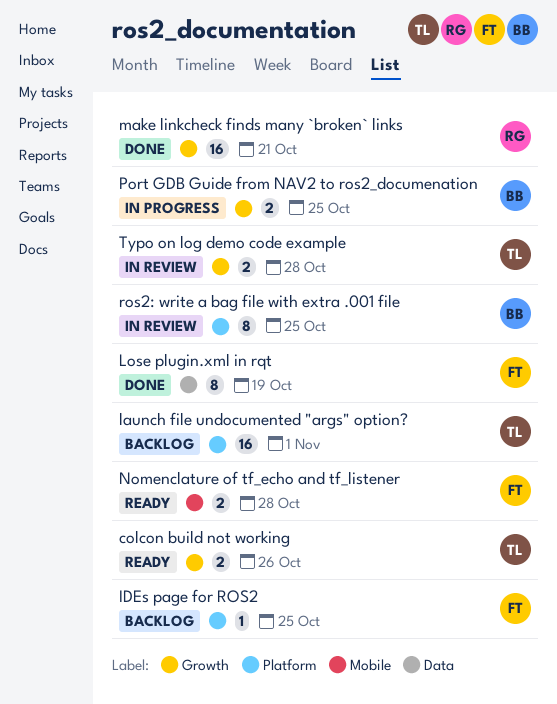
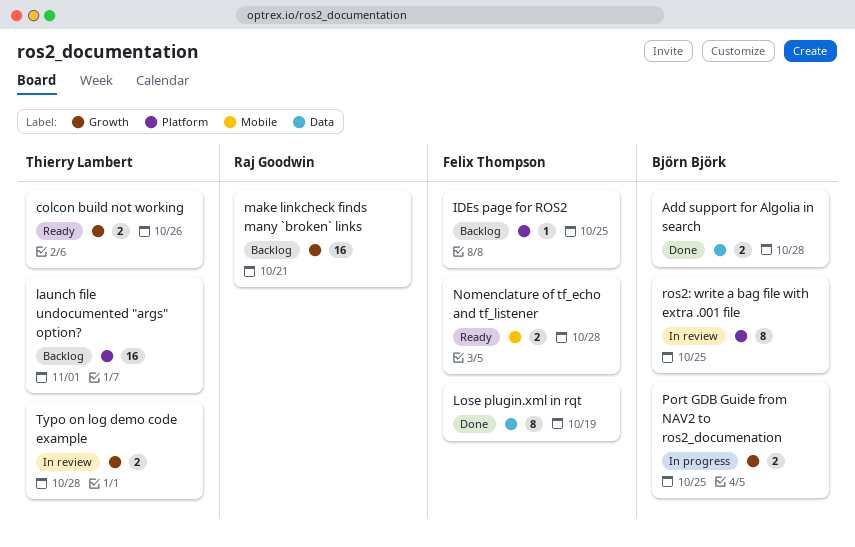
Add support for Algolia in search: none -> present
make linkcheck finds many `broken` links, status: Done -> Backlog

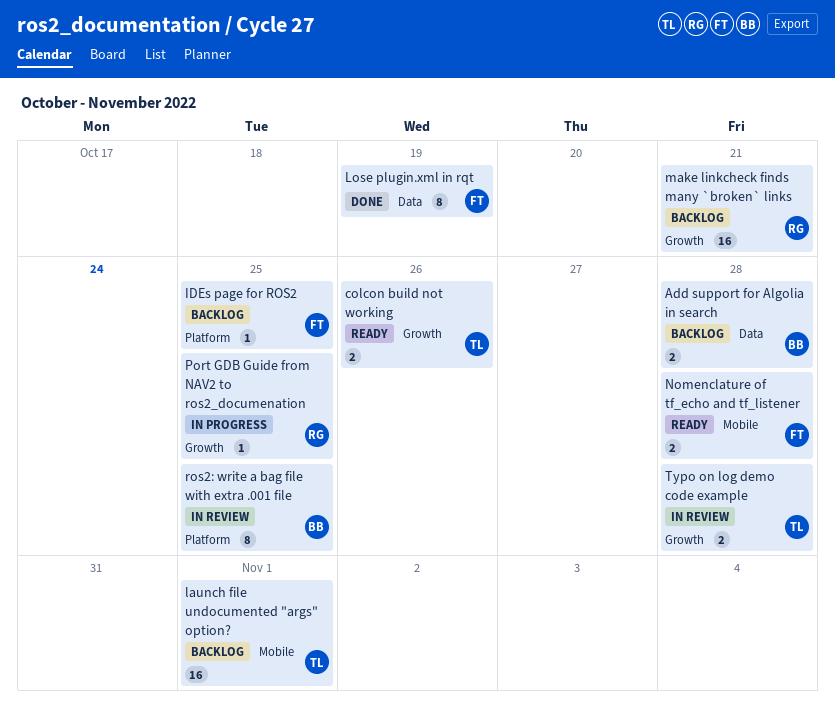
Add support for Algolia in search, status: Done -> Backlog
launch file undocumented "args" option?, label: Platform -> Mobile
Port GDB Guide from NAV2 to ros2_documenation, owner: Björn Björk -> Raj Goodwin
Port GDB Guide from NAV2 to ros2_documenation, estimate: 2 -> 1

